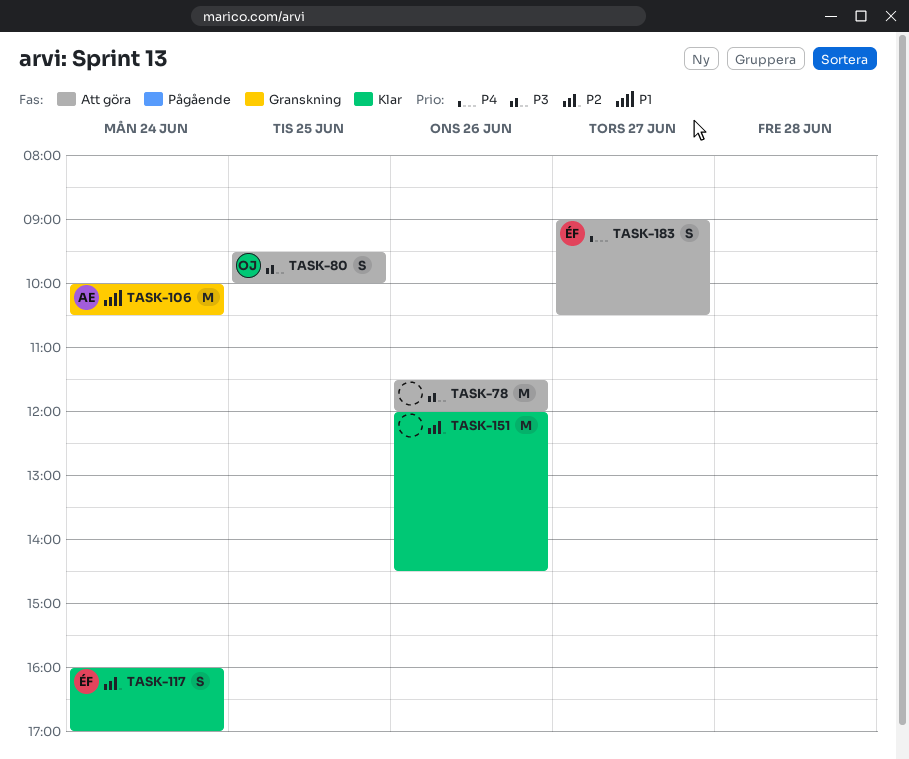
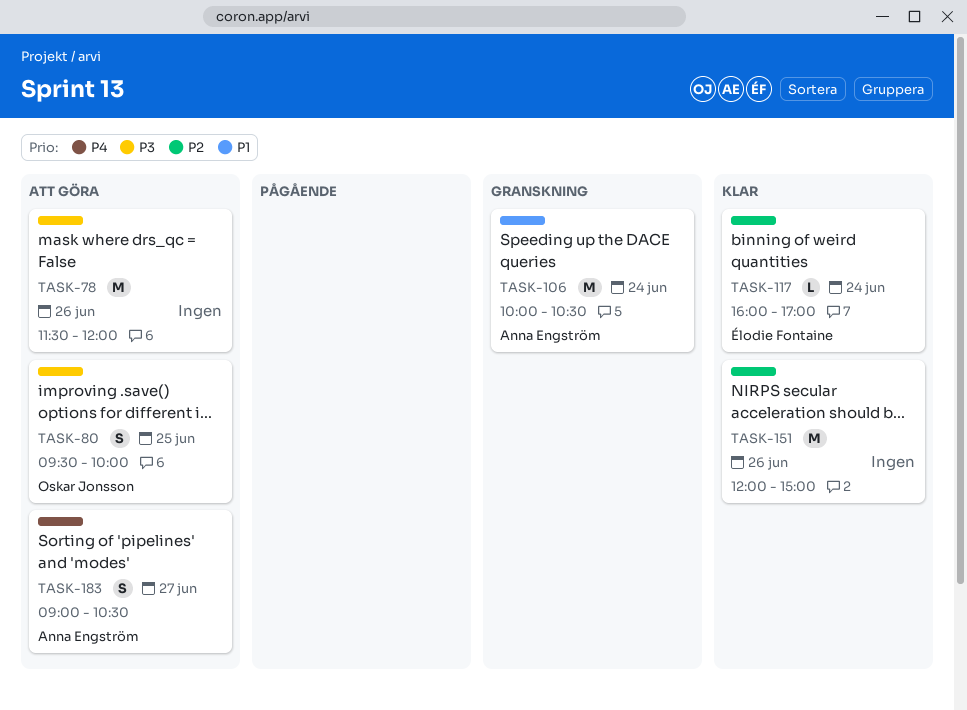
TASK-117, estimate: S -> L
TASK-151, ends: 14:30 -> 15:00
TASK-183, owner: Élodie Fontaine -> Anna Engström

